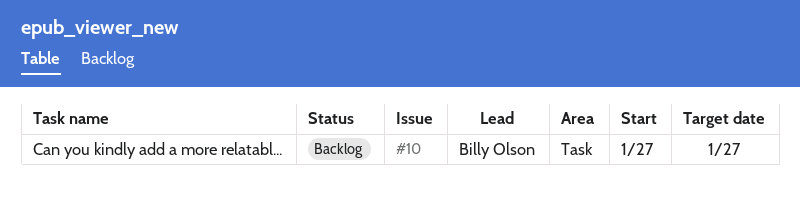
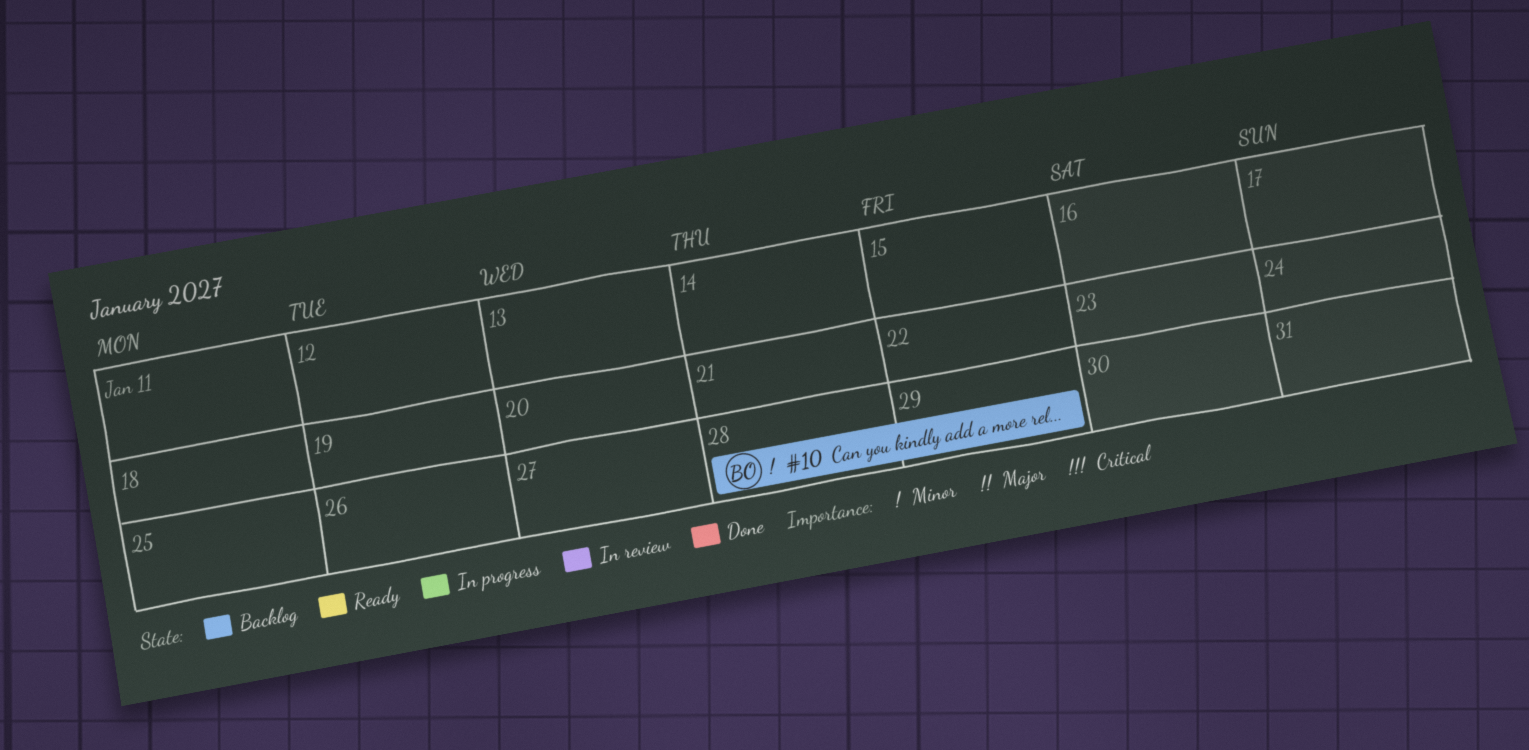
#10, start: Jan 27 -> Jan 28
#10, due: Jan 27 -> Jan 29

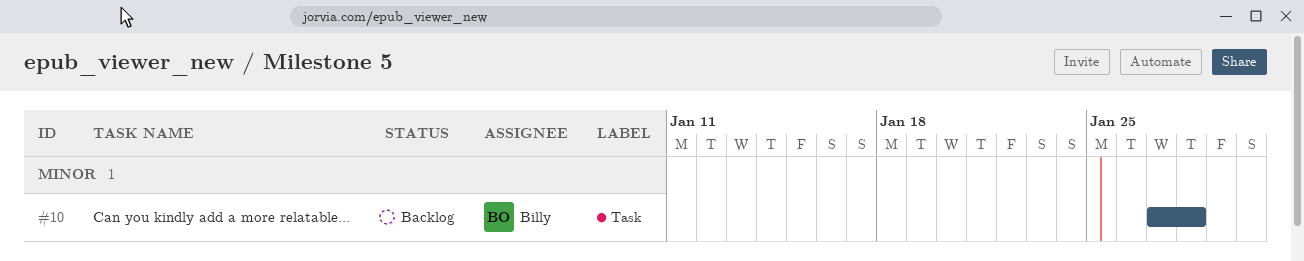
#10, start: Jan 28 -> Jan 27
#10, due: Jan 29 -> Jan 28

